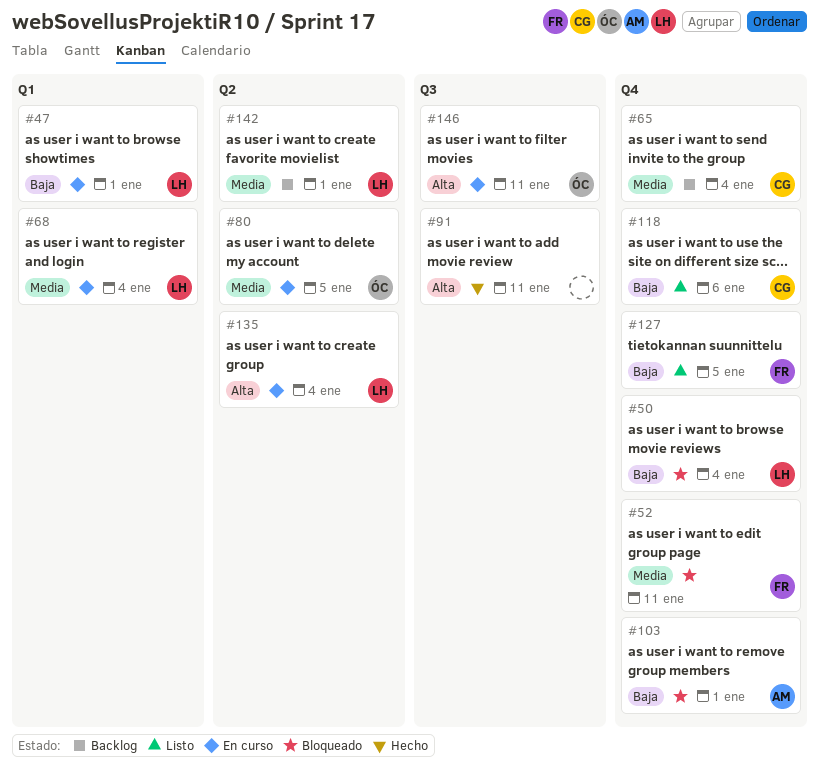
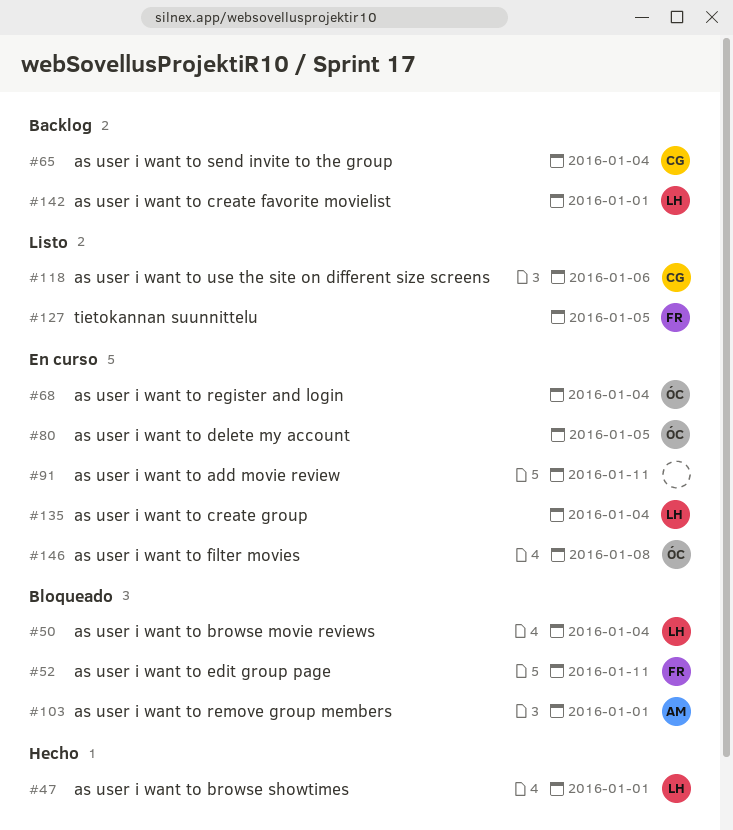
#47, status: En curso -> Hecho
#68, owner: LH -> ÓC
#91, status: Hecho -> En curso
#146, due: Jan 11 -> Jan 8

